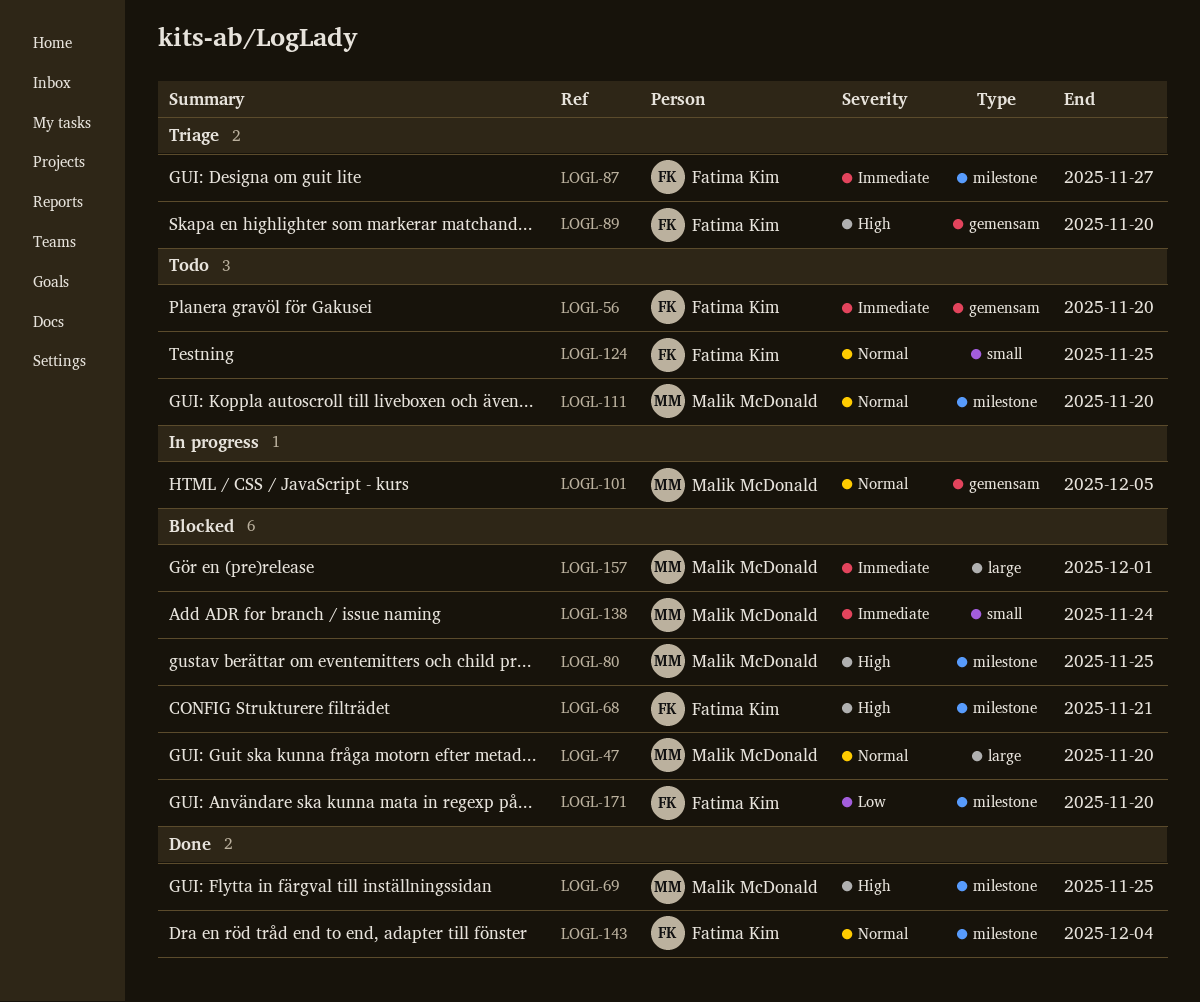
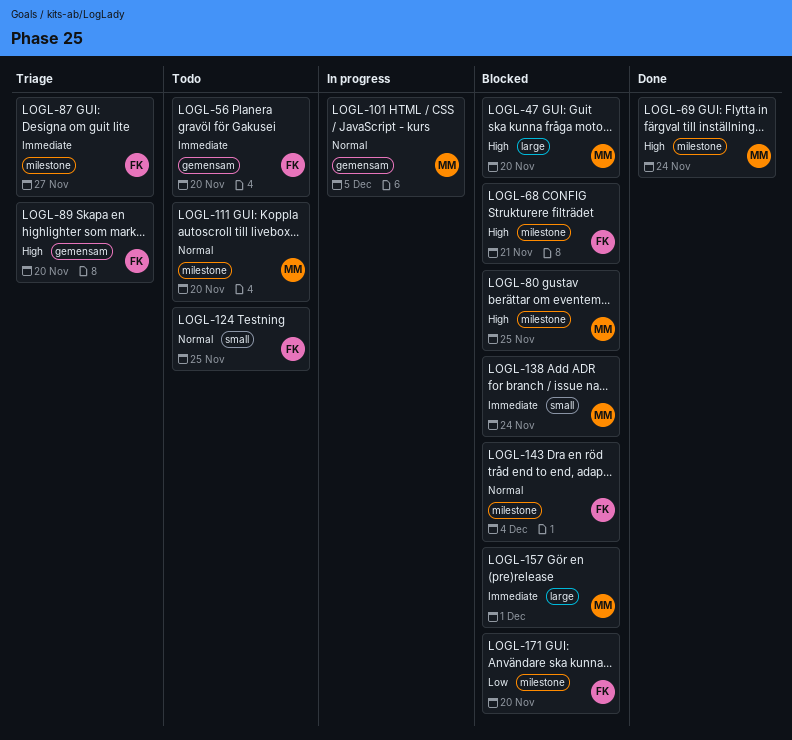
LOGL-47, priority: Normal -> High
LOGL-69, due: Nov 25 -> Nov 24
LOGL-143, status: Done -> Blocked

